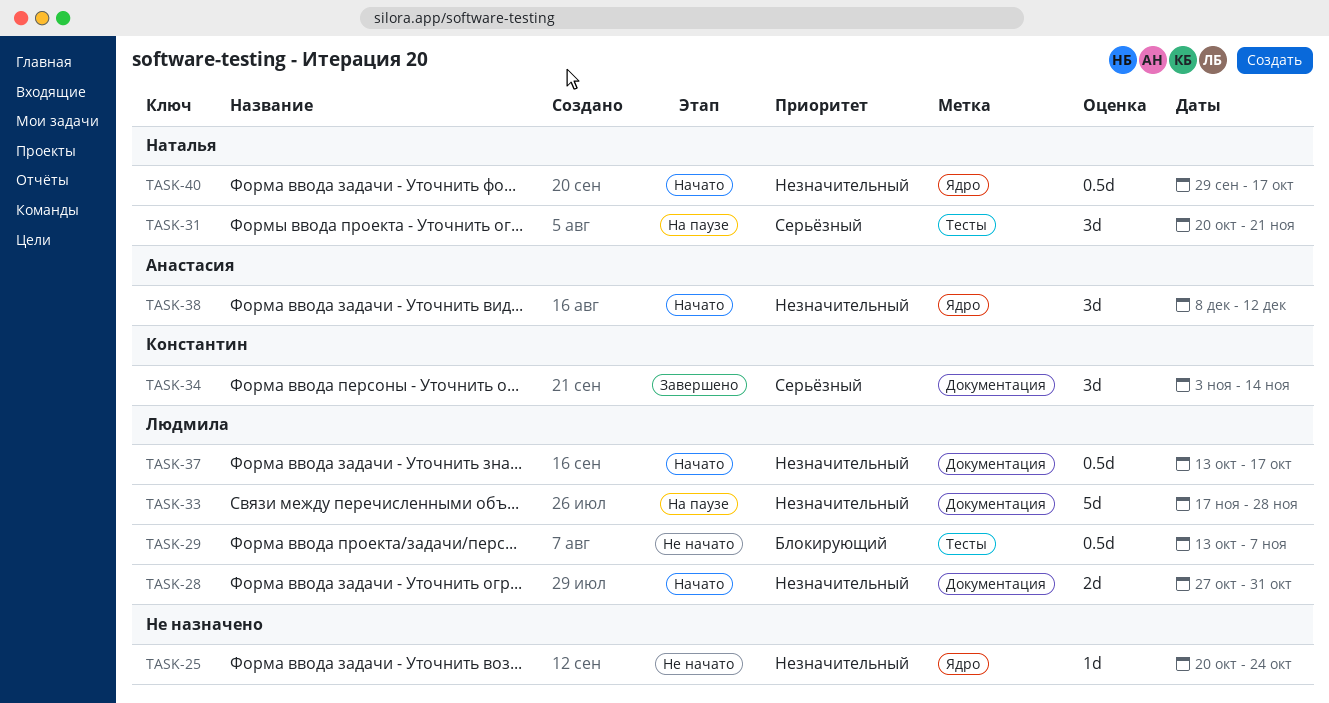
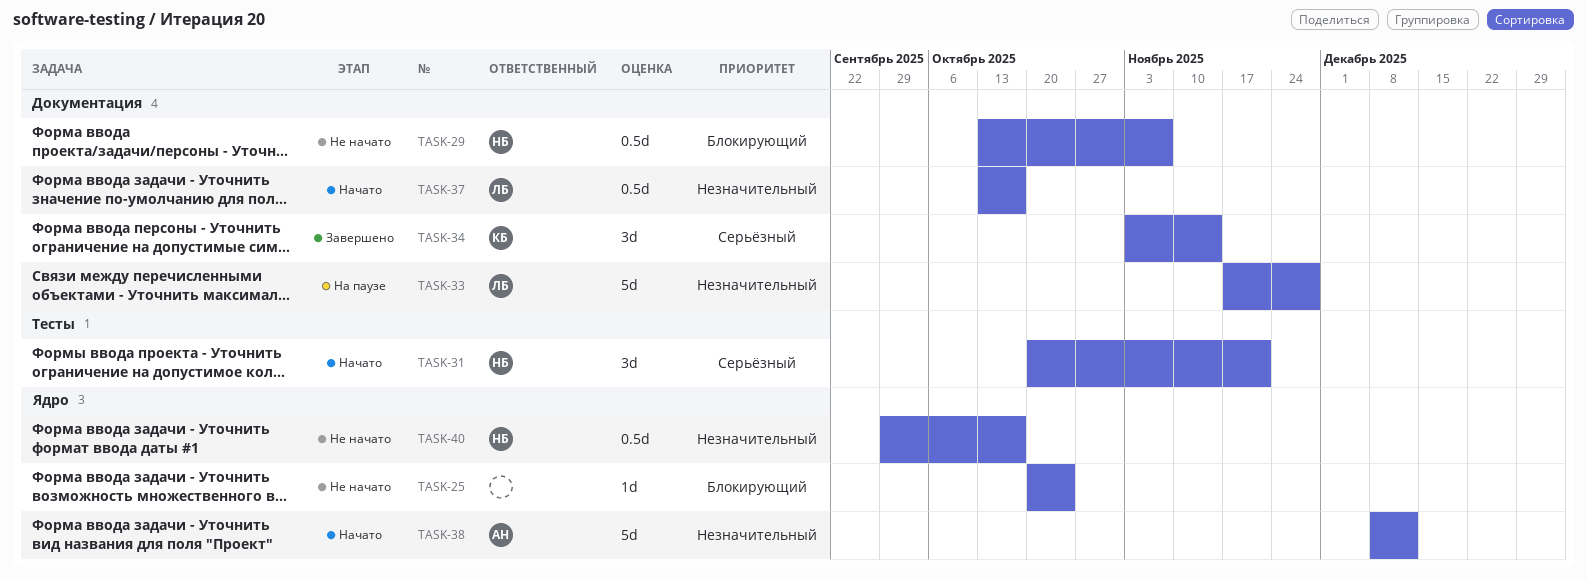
TASK-25, priority: Незначительный -> Блокирующий
TASK-28: present -> none
TASK-29, owner: Людмила -> Наталья
TASK-29, label: Тесты -> Документация
TASK-31, status: На паузе -> Начато
TASK-38, estimate: 3d -> 5d
TASK-40, status: Начато -> Не начато

